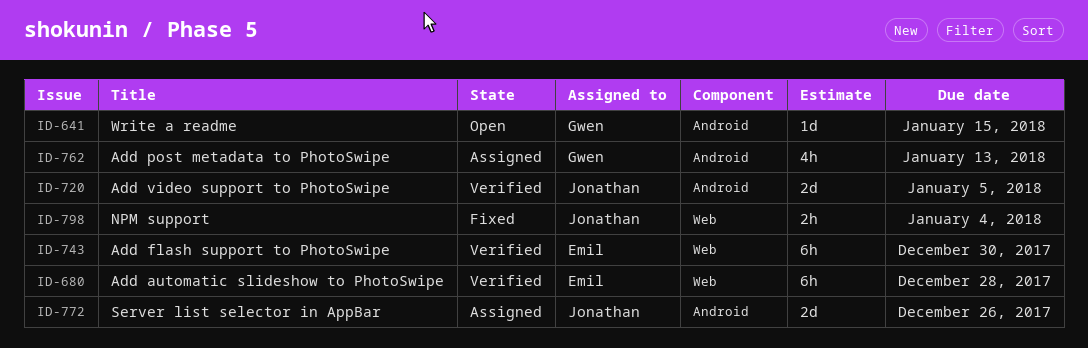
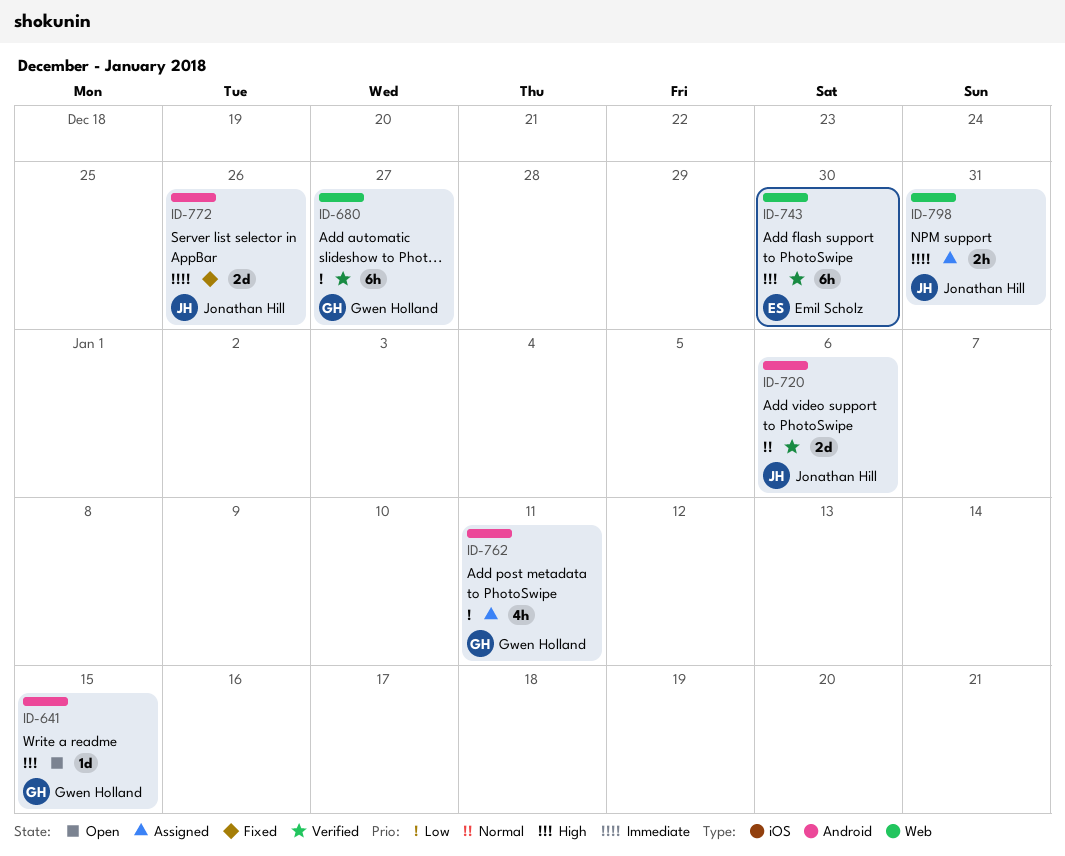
ID-680, owner: Emil Scholz -> Gwen Holland
ID-680, due: Dec 28 -> Dec 27
ID-720, due: Jan 5 -> Jan 6
ID-762, due: Jan 13 -> Jan 11
ID-772, status: Assigned -> Fixed
ID-798, status: Fixed -> Assigned
ID-798, due: Jan 4 -> Dec 31

